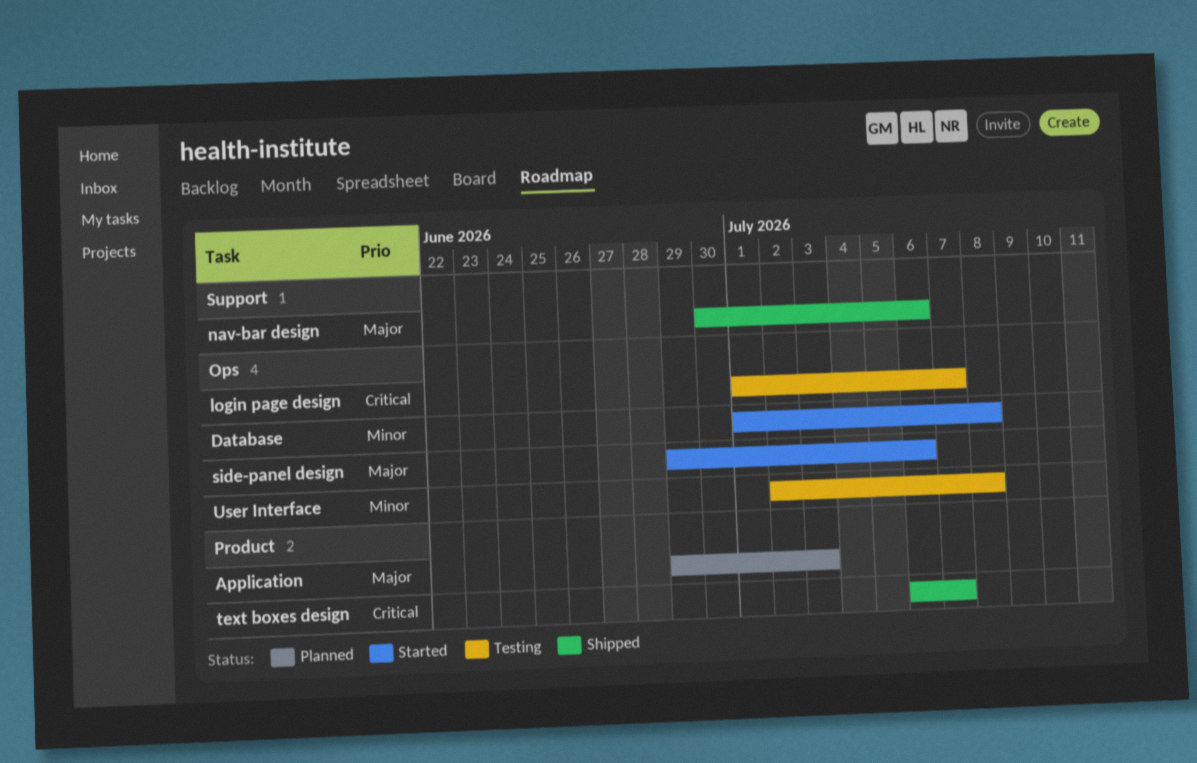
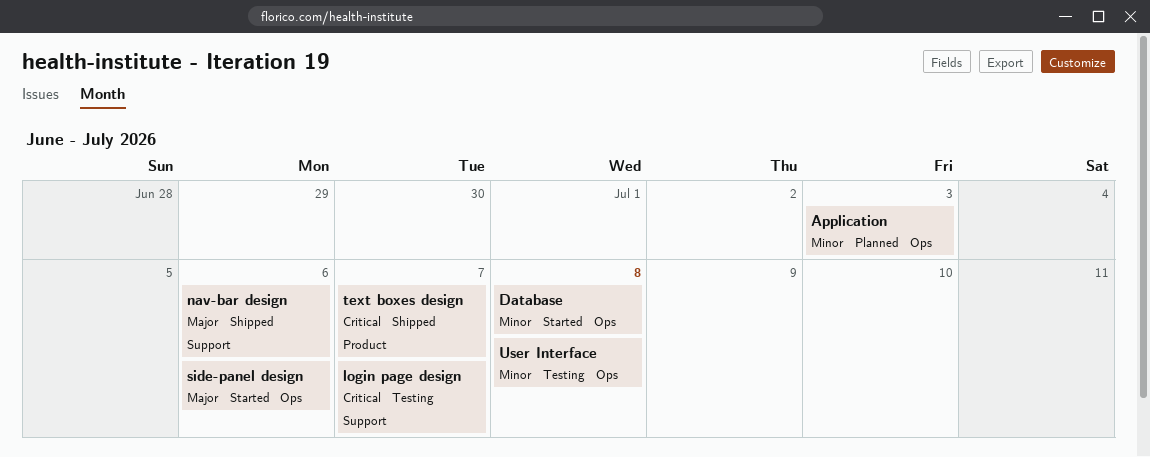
Application, priority: Major -> Minor
Application, label: Product -> Ops
login page design, label: Ops -> Support

